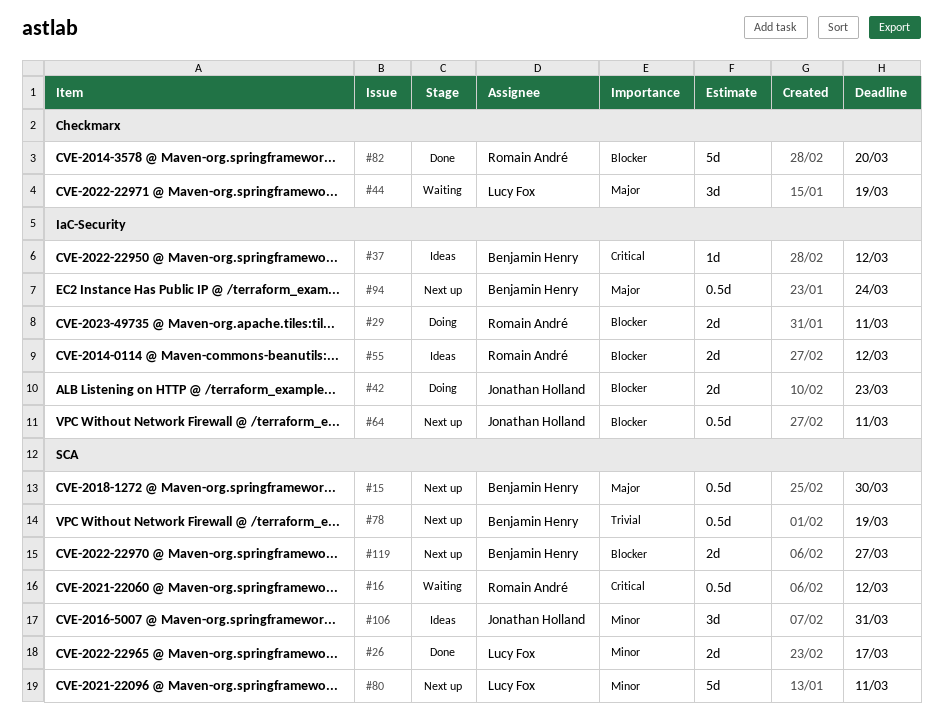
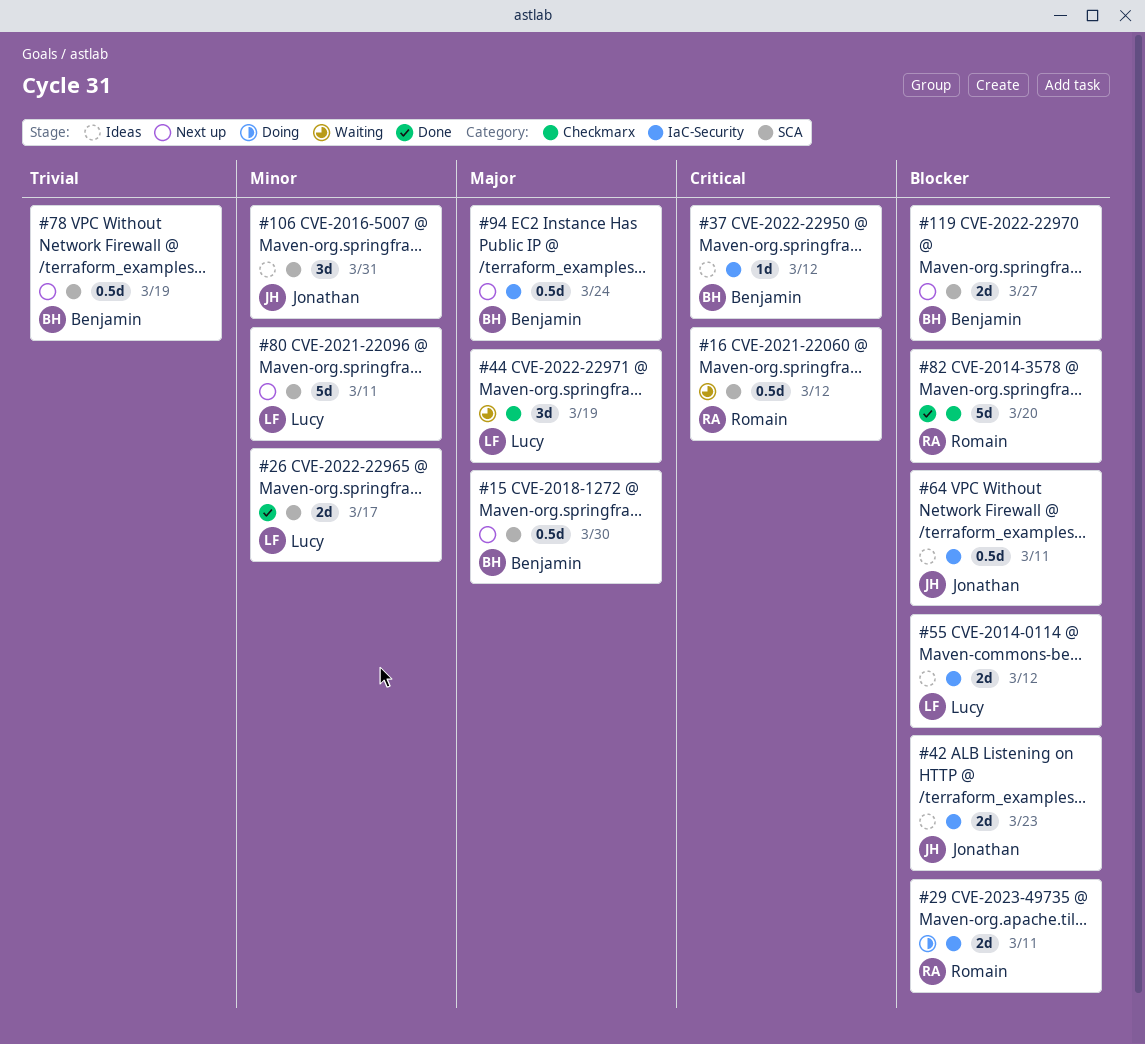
#42, status: Doing -> Ideas
#55, owner: Romain André -> Lucy Fox
#64, status: Next up -> Ideas

